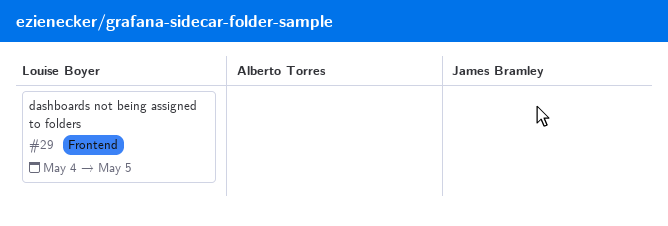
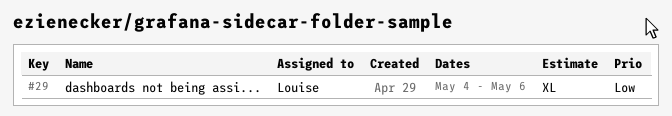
#29, due: May 5 -> May 6

